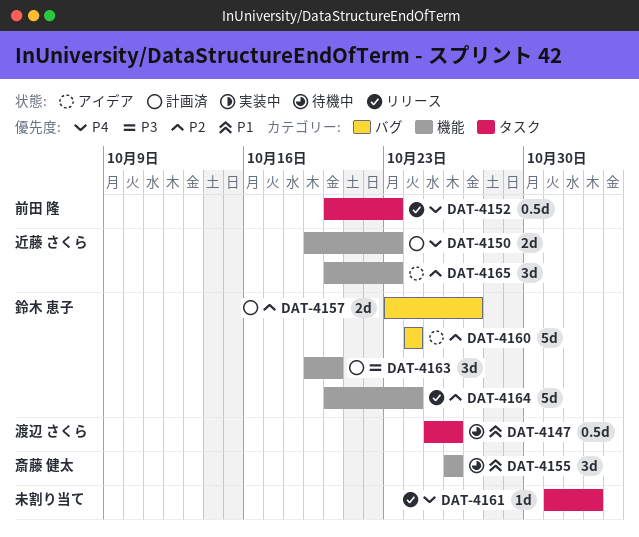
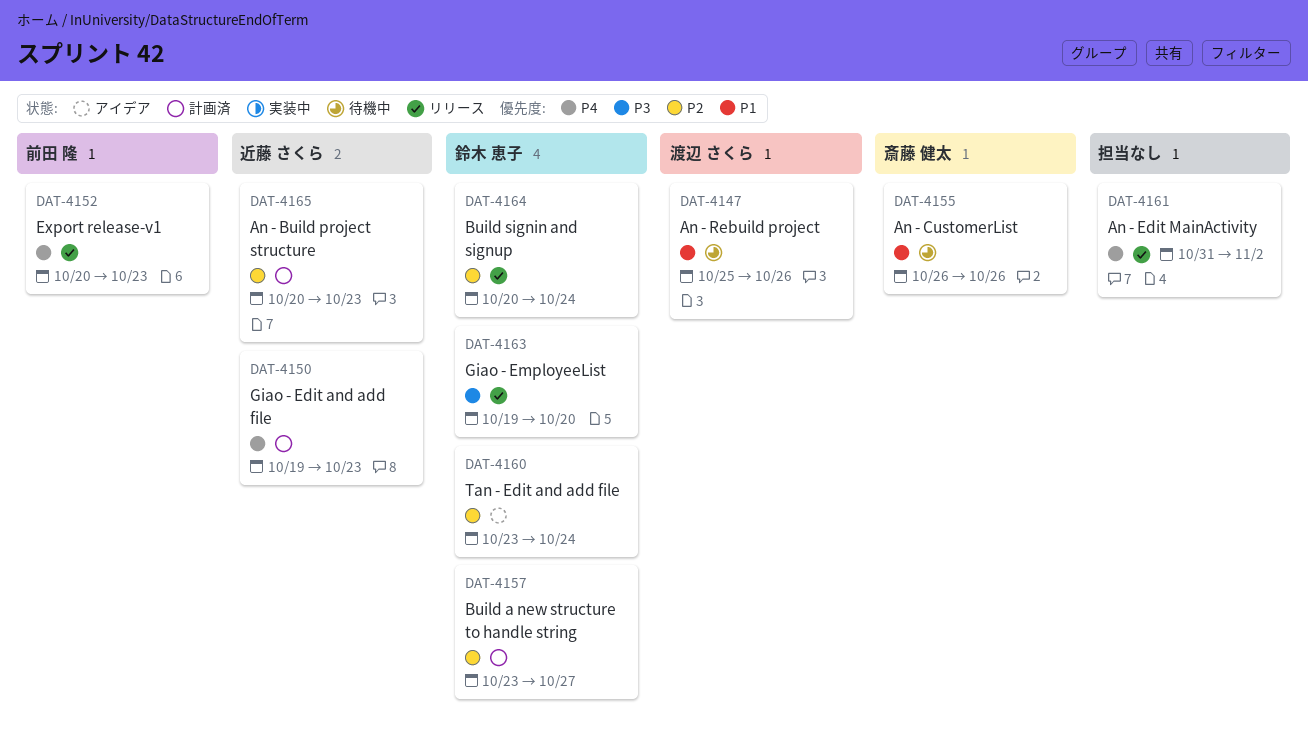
DAT-4160, start: Oct 24 -> Oct 23
DAT-4163, status: 計画済 -> リリース
DAT-4165, status: アイデア -> 計画済

